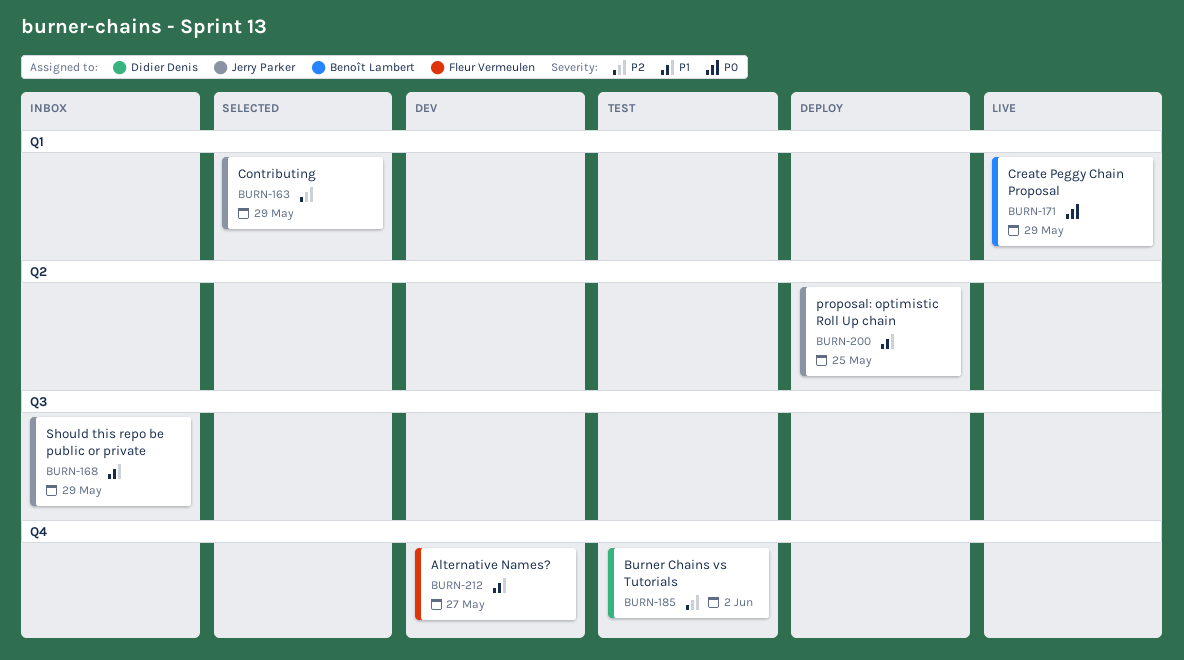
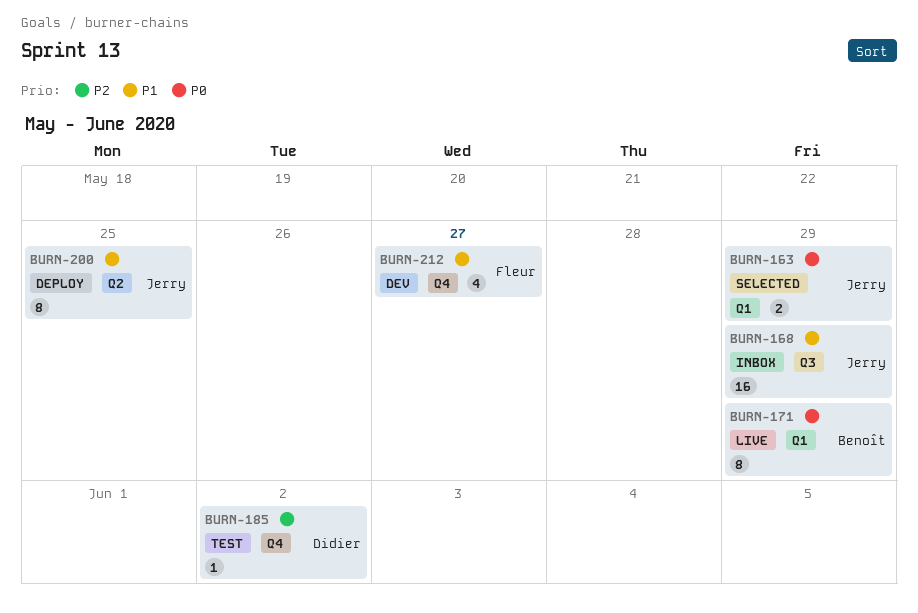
BURN-163, priority: P2 -> P0

